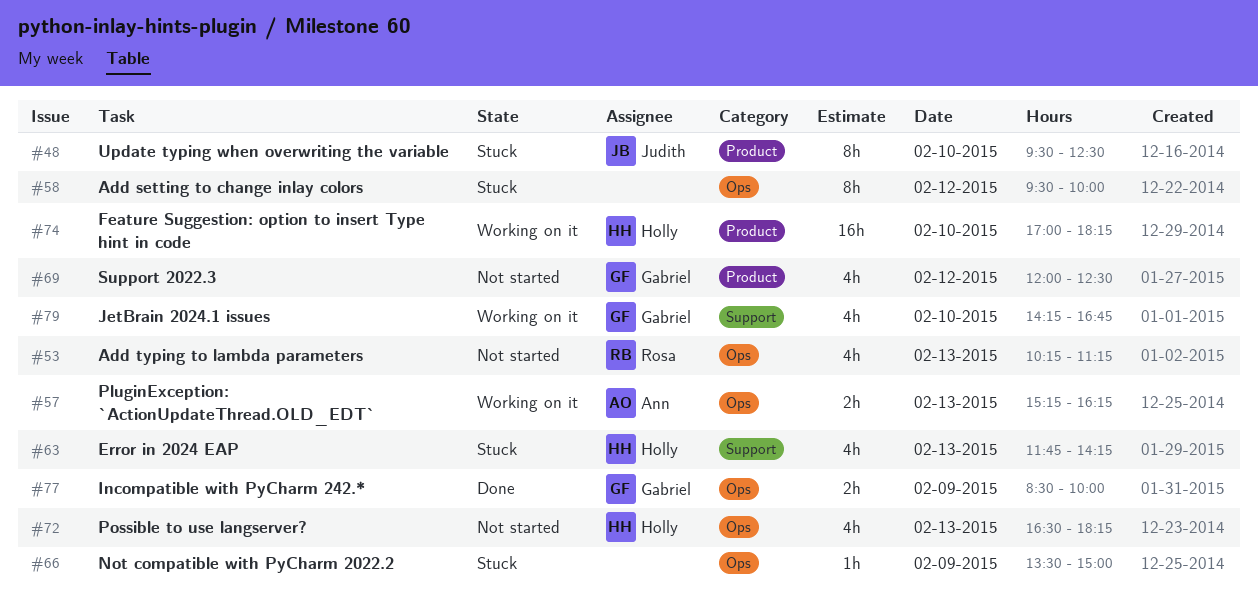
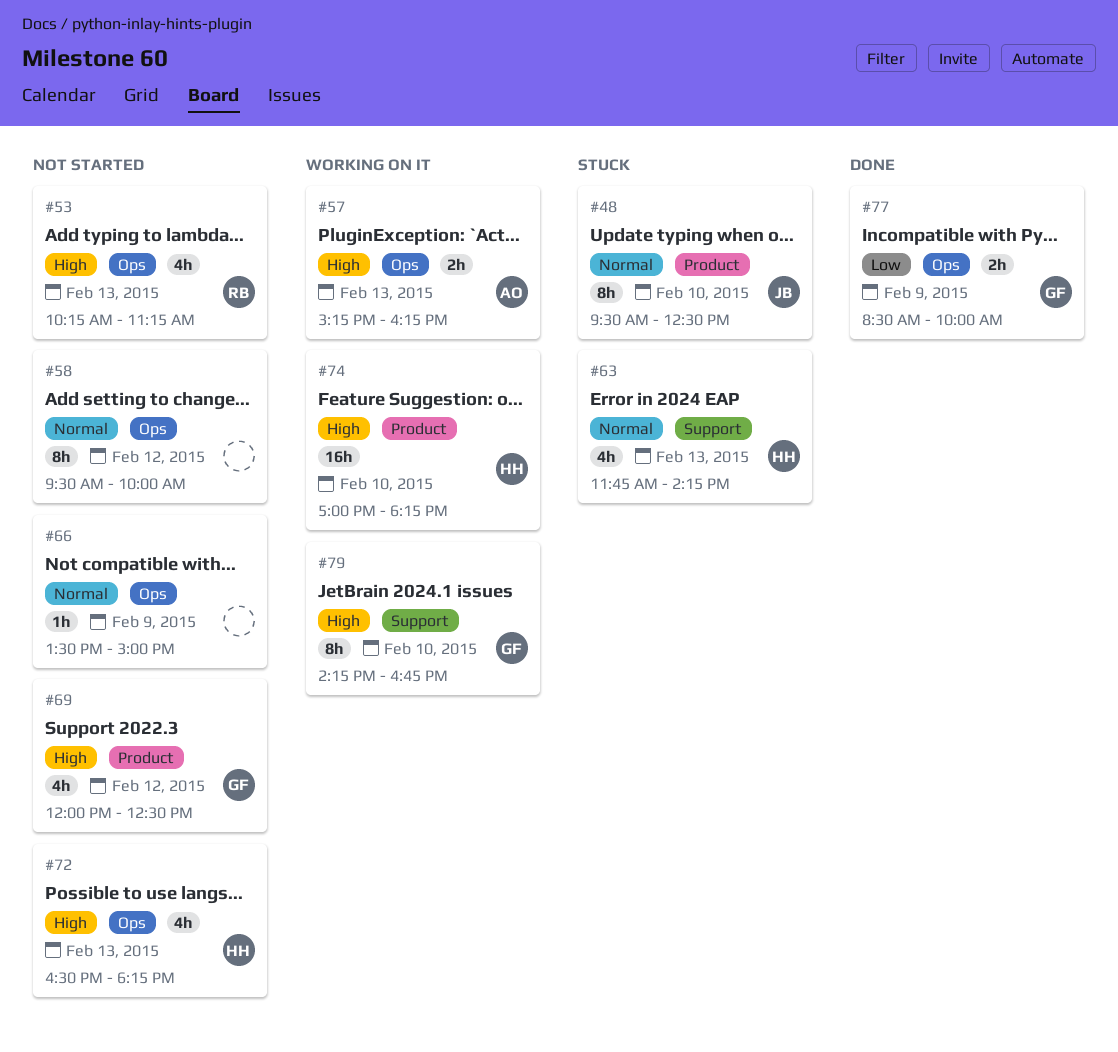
#58, status: Stuck -> Not started
#66, status: Stuck -> Not started
#79, estimate: 4h -> 8h

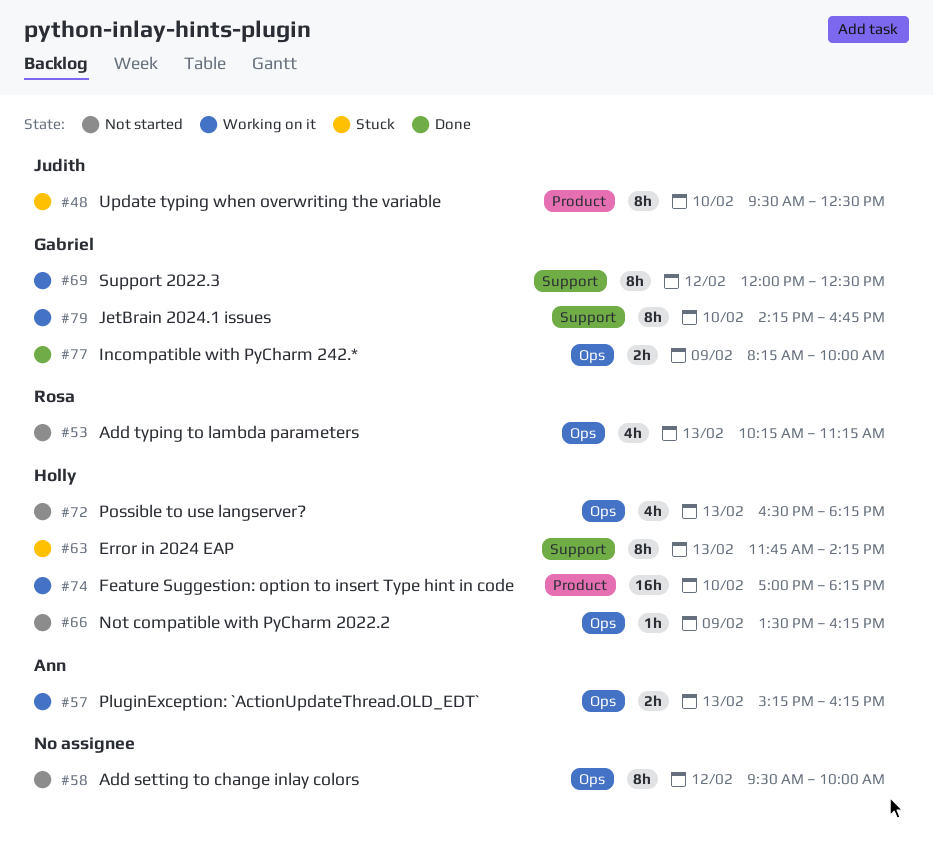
#63, estimate: 4h -> 8h
#66, owner: none -> Holly
#66, ends: 15:00 -> 16:15
#69, status: Not started -> Working on it
#69, label: Product -> Support
#69, estimate: 4h -> 8h
#77, begins: 08:30 -> 08:15

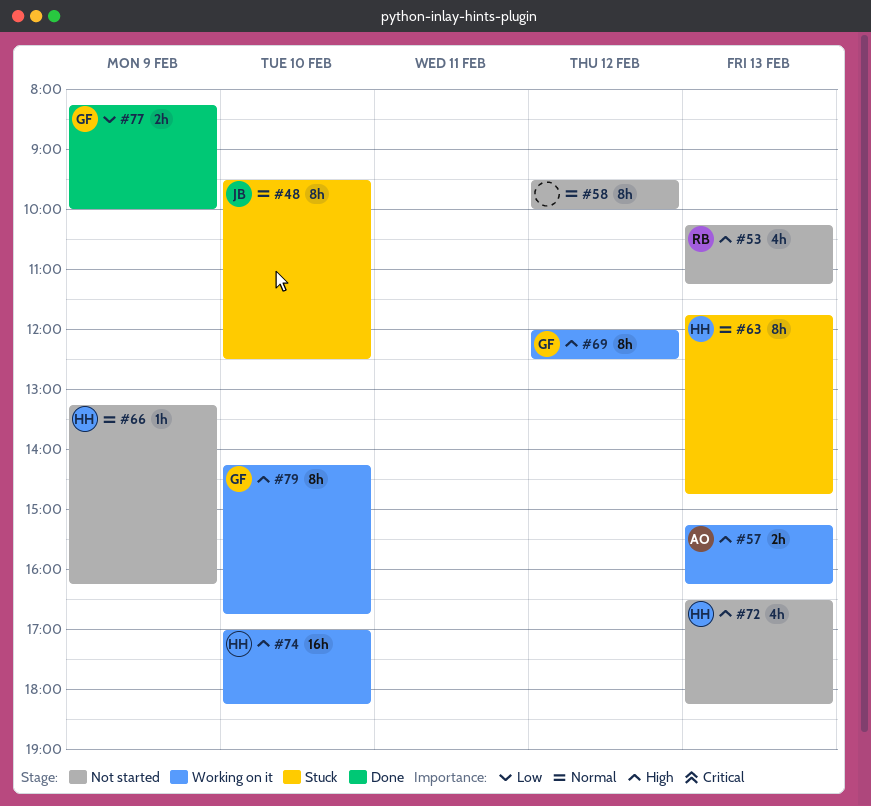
#63, ends: 14:15 -> 14:45
#66, begins: 13:30 -> 13:15

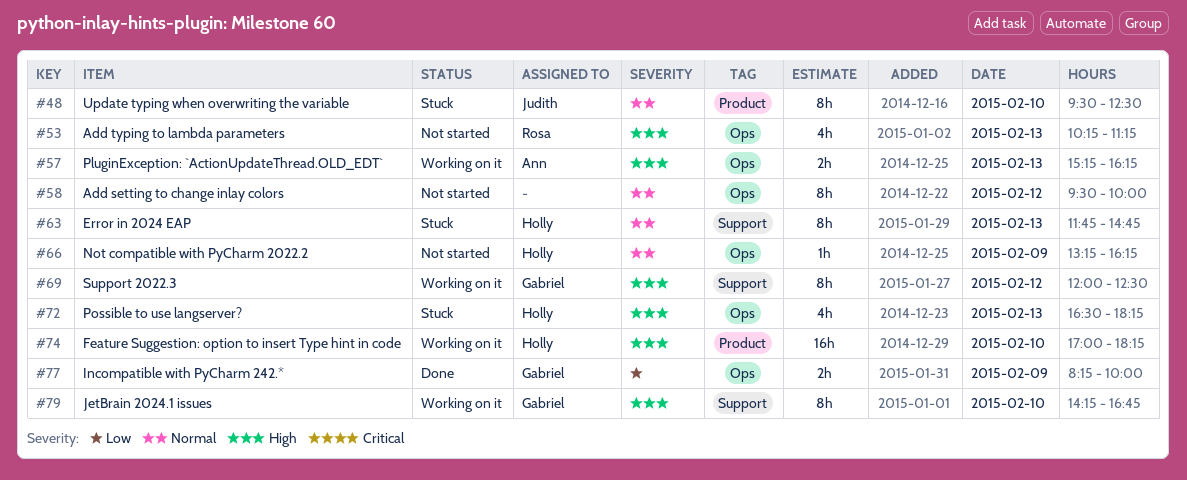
#72, status: Not started -> Stuck

